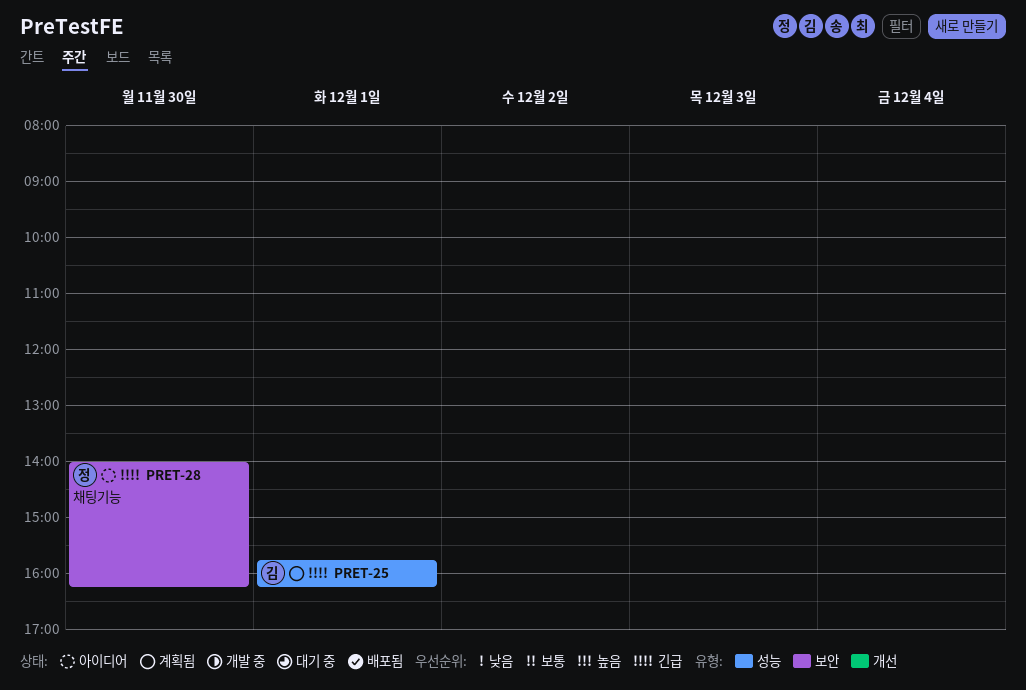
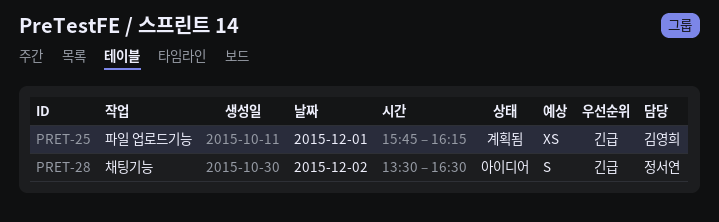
PRET-28, day: Nov 30 -> Dec 2
PRET-28, begins: 14:00 -> 13:30
PRET-28, ends: 16:15 -> 16:30

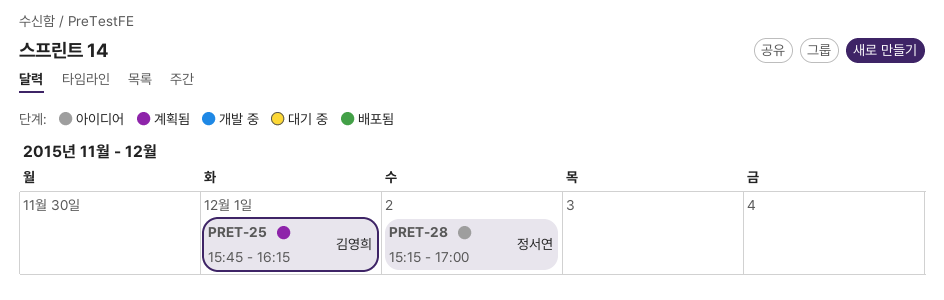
PRET-28, begins: 13:30 -> 15:15
PRET-28, ends: 16:30 -> 17:00

